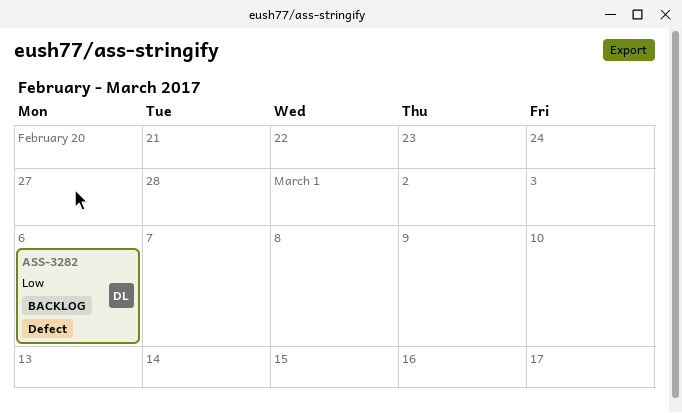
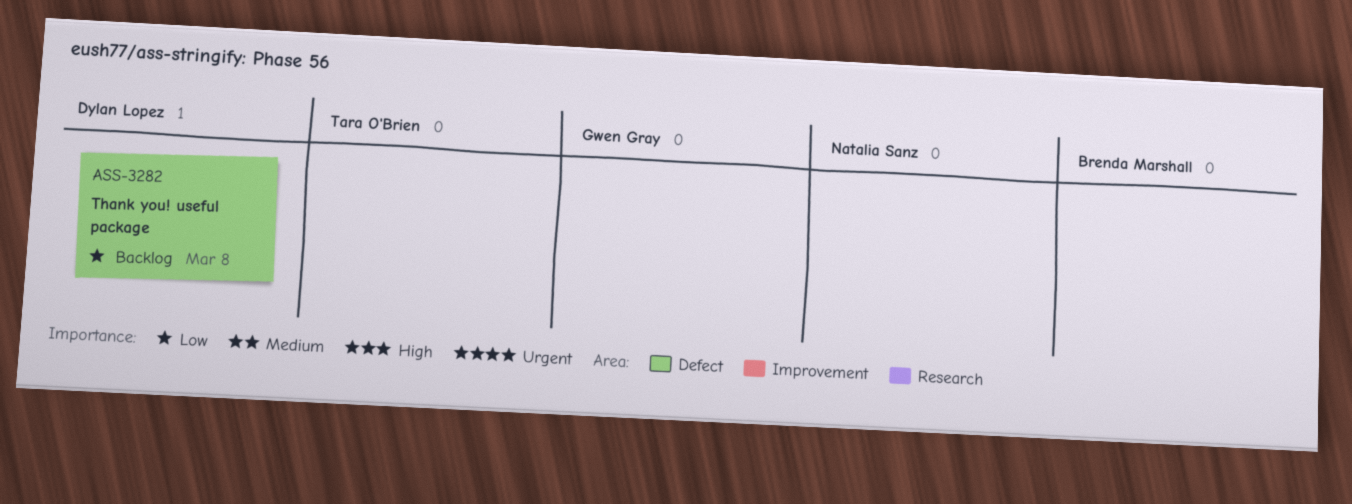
ASS-3282, due: Mar 6 -> Mar 8

